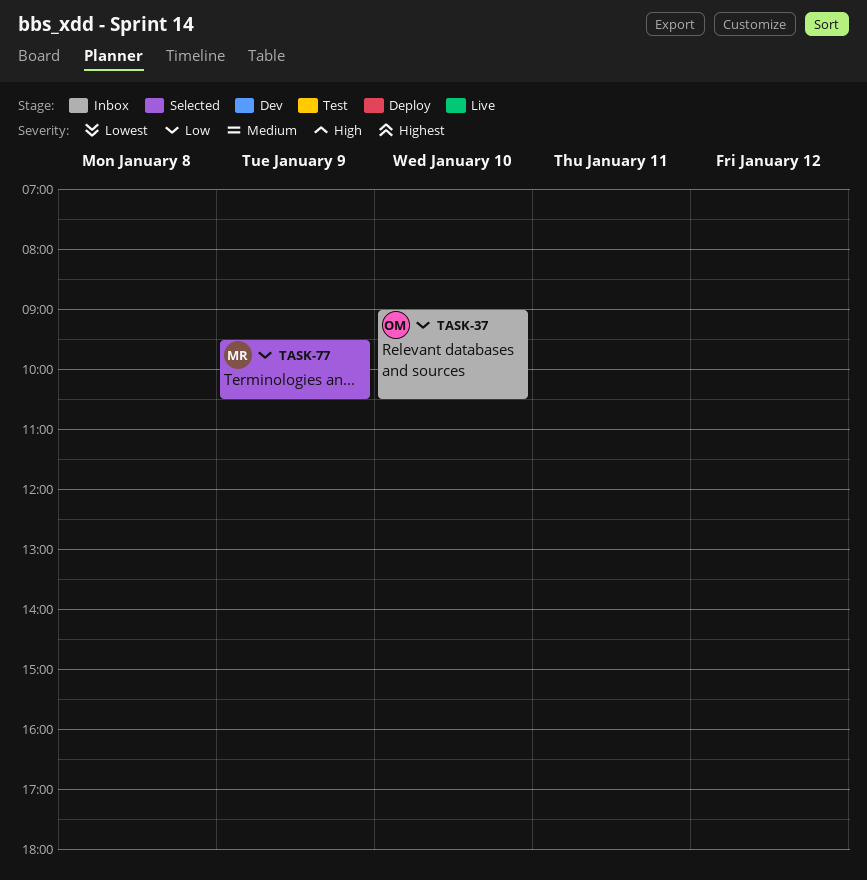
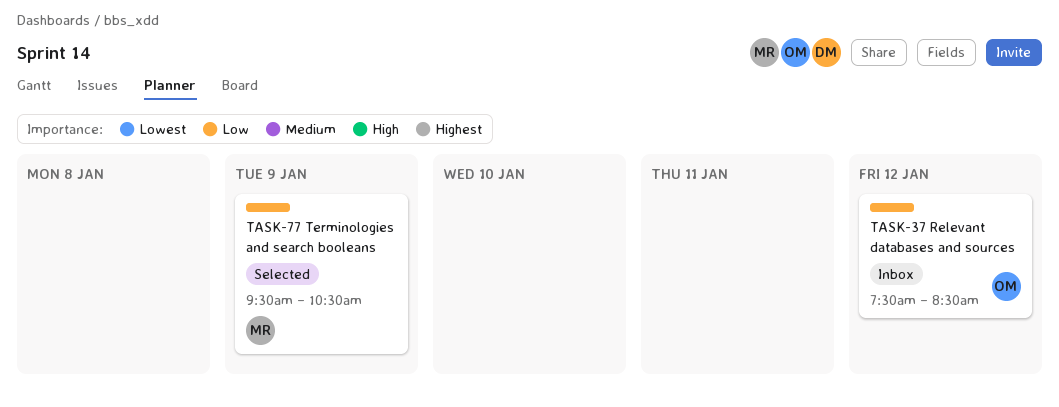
TASK-37, day: Jan 10 -> Jan 12
TASK-37, begins: 09:00 -> 07:30
TASK-37, ends: 10:30 -> 08:30

